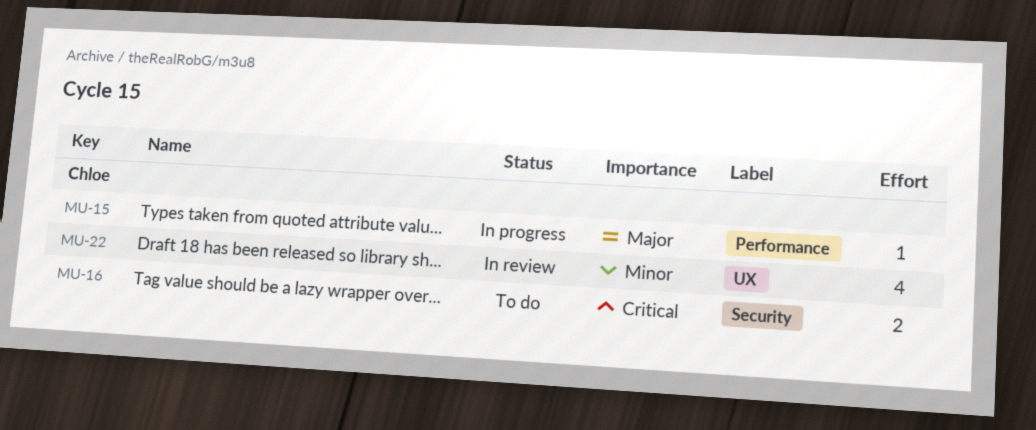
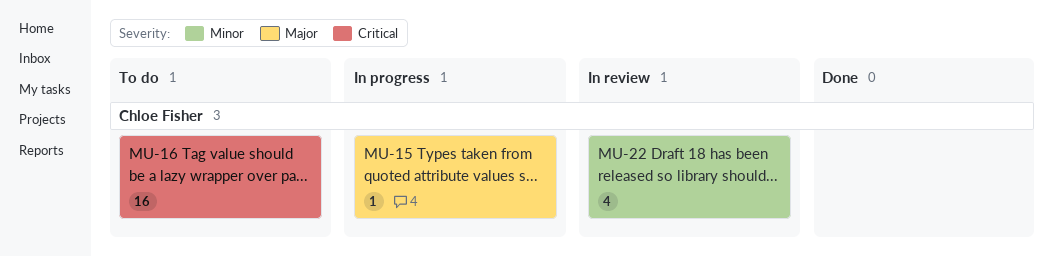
MU-16, estimate: 2 -> 16

